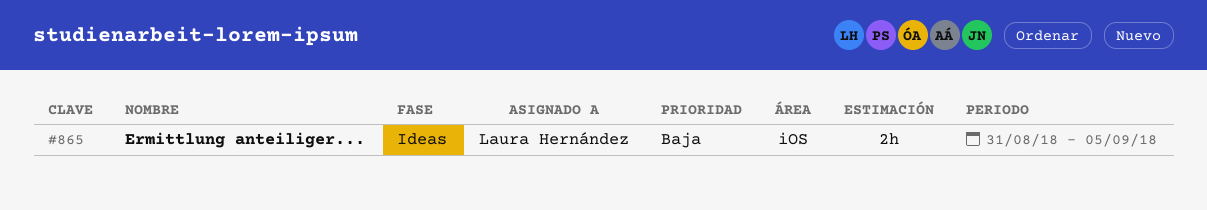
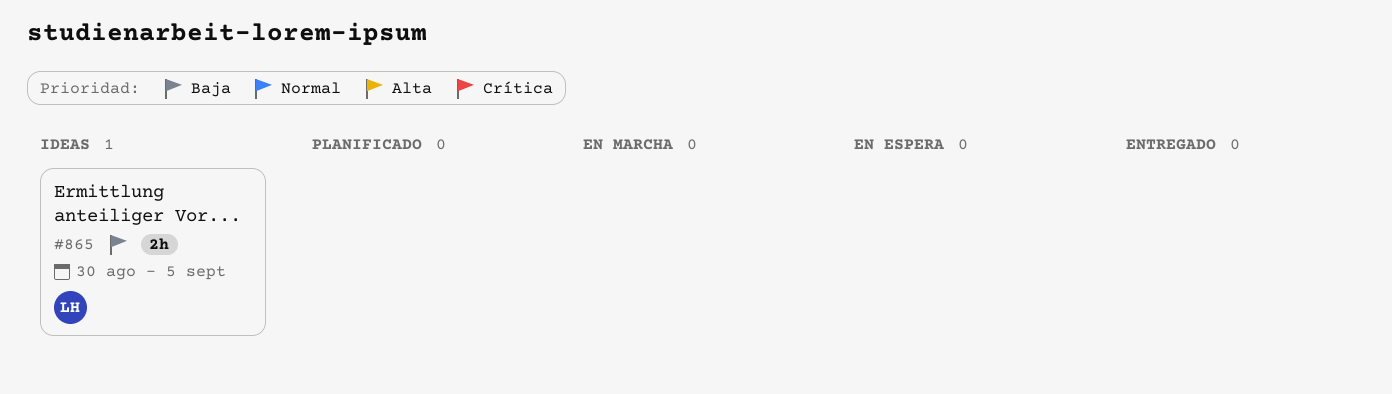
#865, start: Aug 31 -> Aug 30

